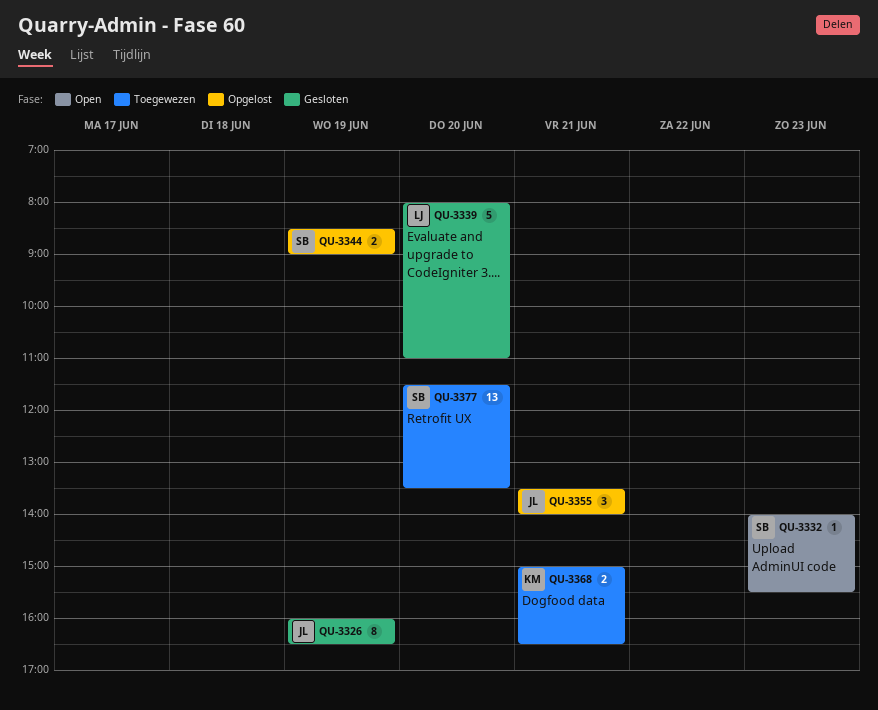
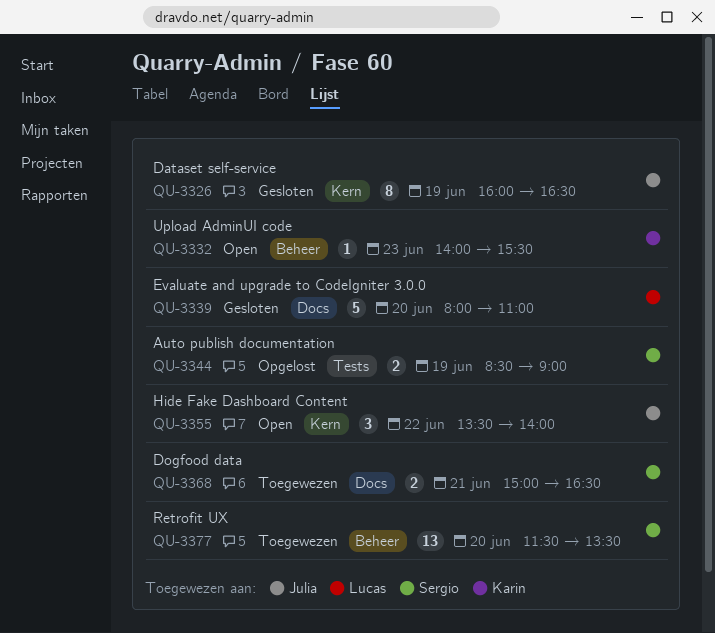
QU-3332, owner: Sergio -> Karin
QU-3355, status: Opgelost -> Open
QU-3355, day: Jun 21 -> Jun 22
QU-3368, owner: Karin -> Sergio

